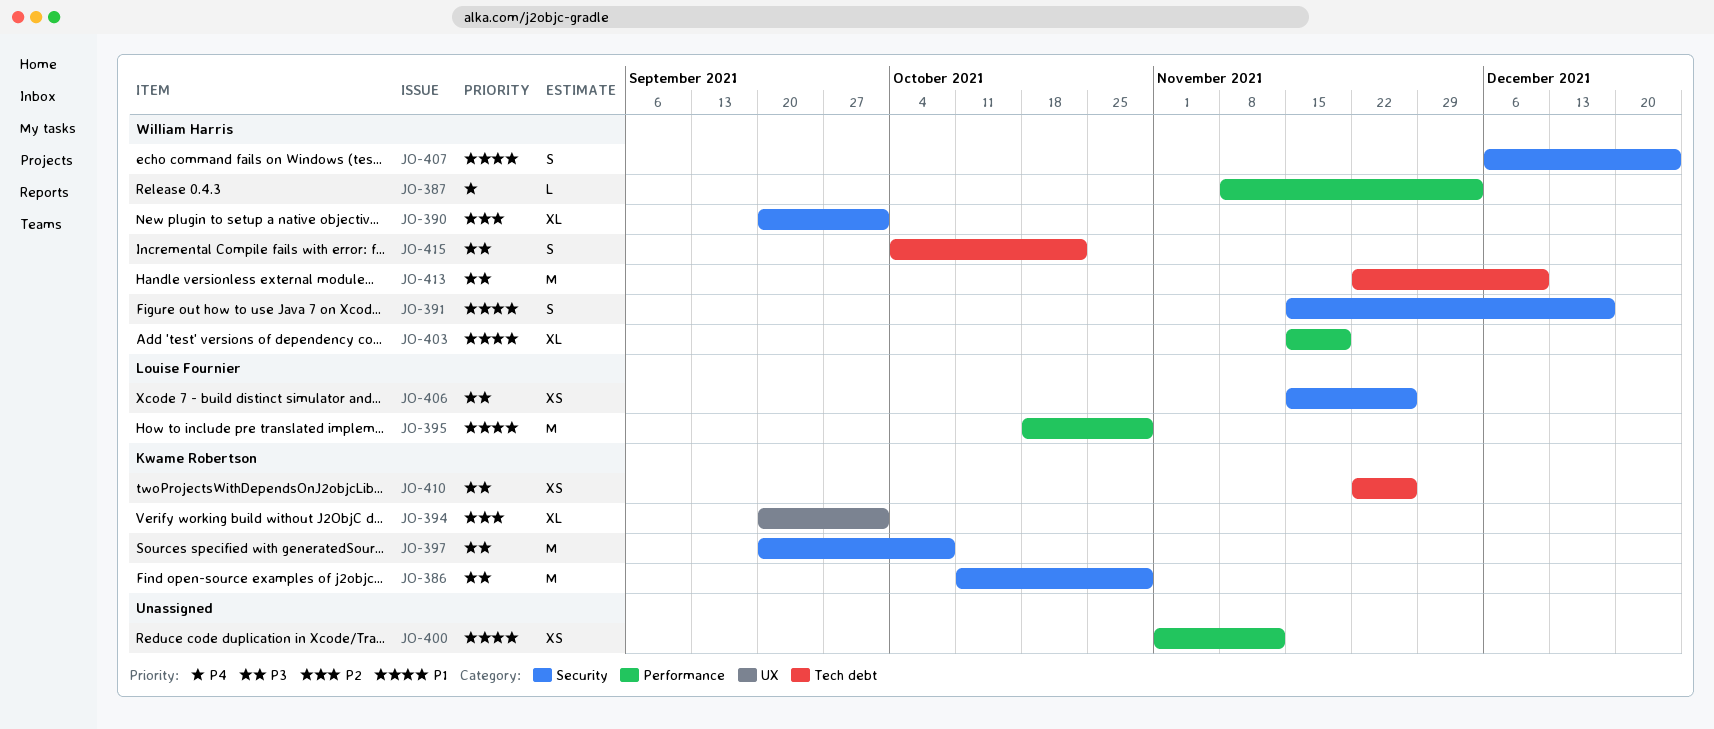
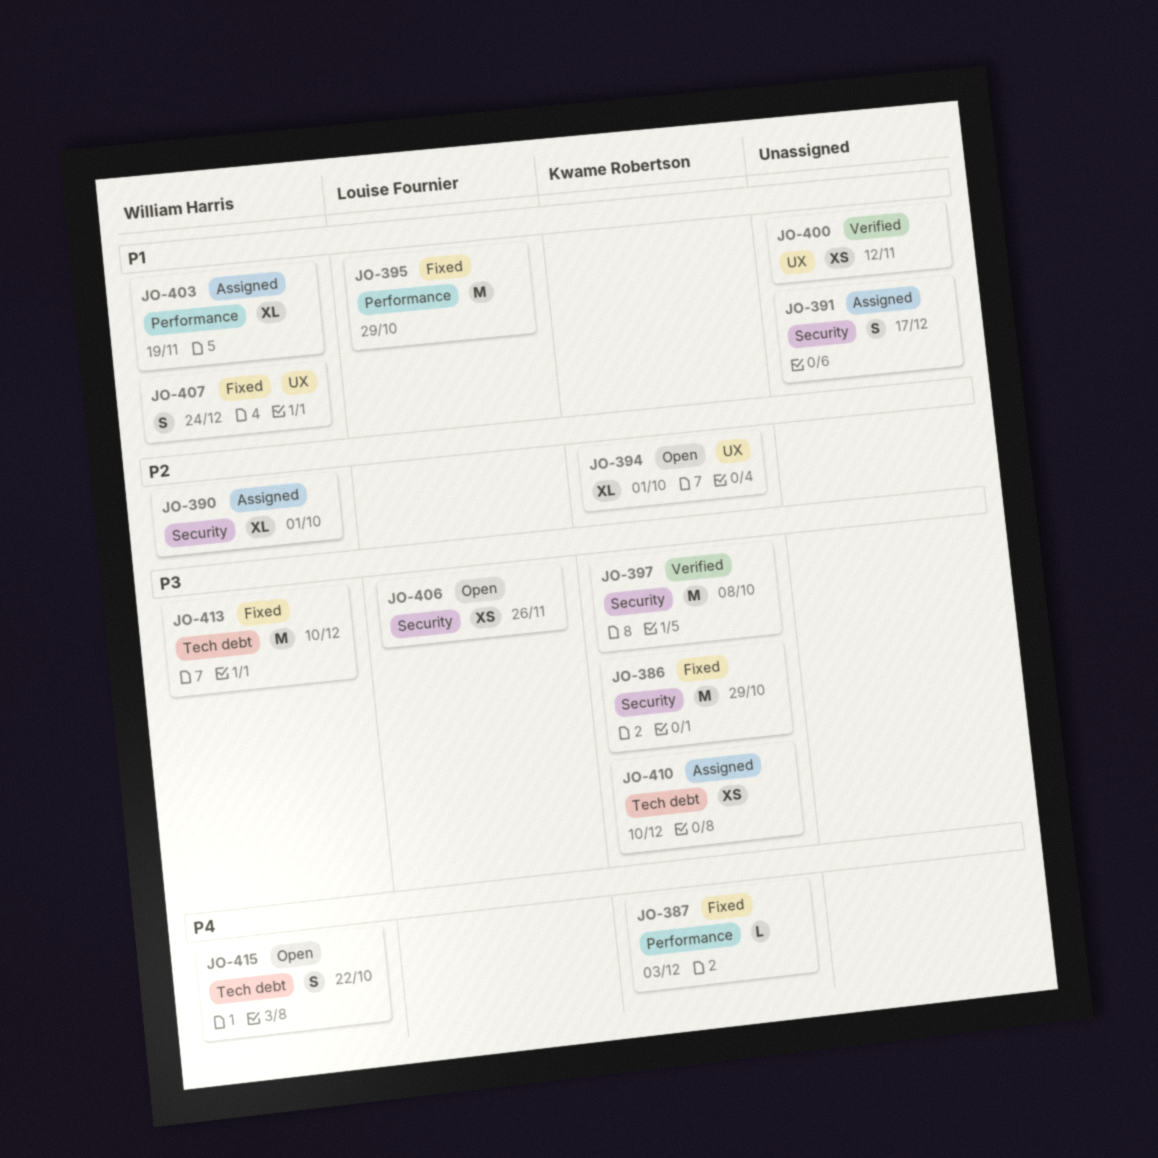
JO-387, owner: William Harris -> Kwame Robertson
JO-391, owner: William Harris -> none
JO-400, label: Performance -> UX
JO-407, label: Security -> UX
JO-410, due: Nov 26 -> Dec 10
JO-415, priority: P3 -> P4

